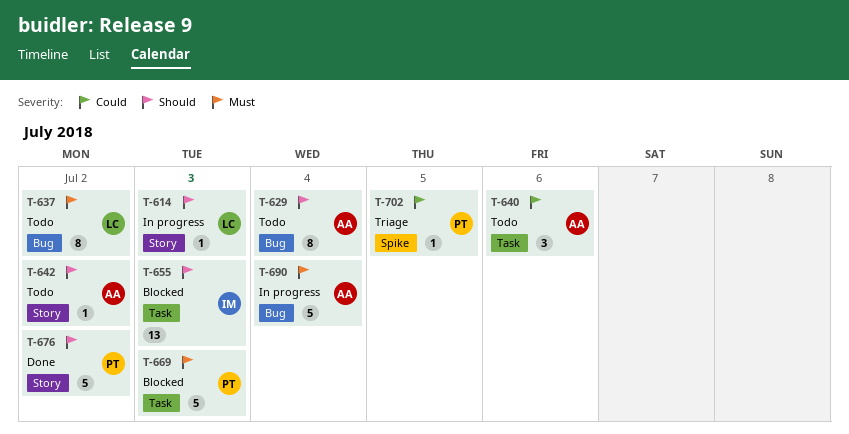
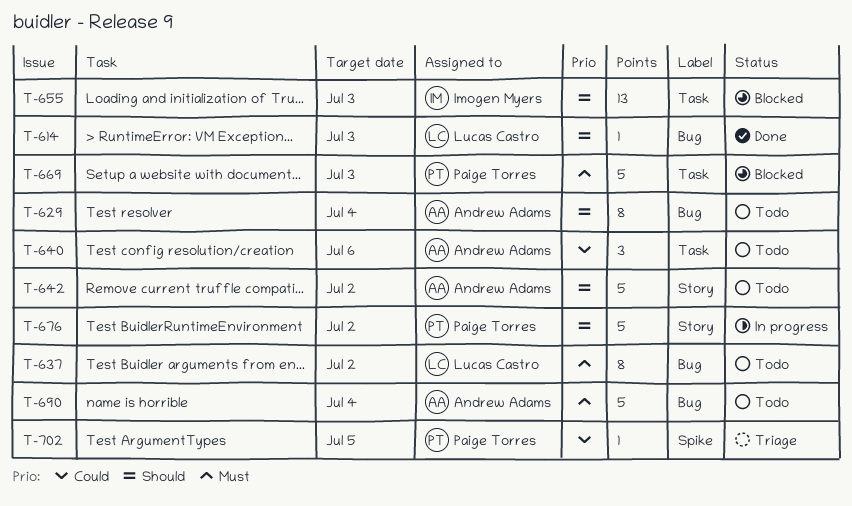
T-614, status: In progress -> Done
T-614, label: Story -> Bug
T-642, estimate: 1 -> 5
T-676, status: Done -> In progress
T-690, status: In progress -> Todo

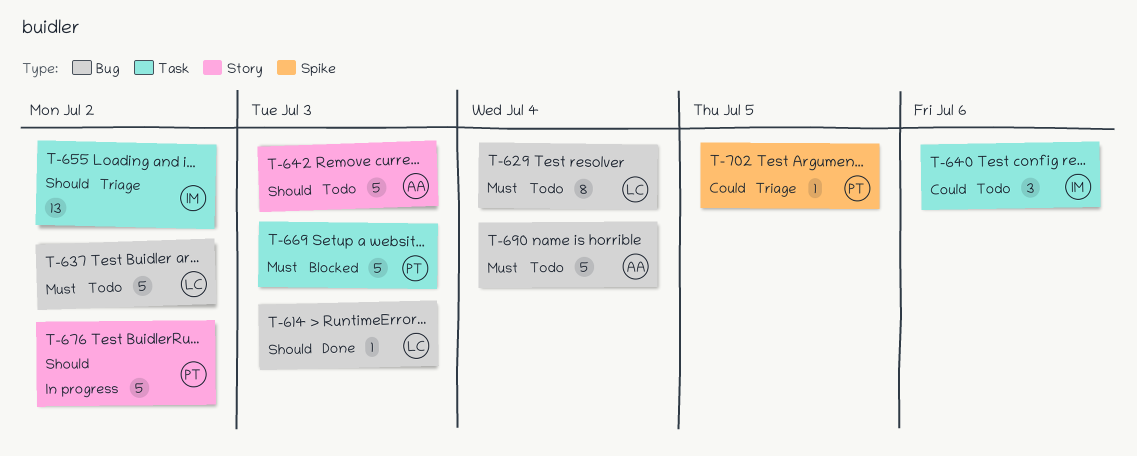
T-629, owner: Andrew Adams -> Lucas Castro
T-629, priority: Should -> Must
T-637, estimate: 8 -> 5
T-640, owner: Andrew Adams -> Imogen Myers
T-642, due: Jul 2 -> Jul 3
T-655, status: Blocked -> Triage
T-655, due: Jul 3 -> Jul 2

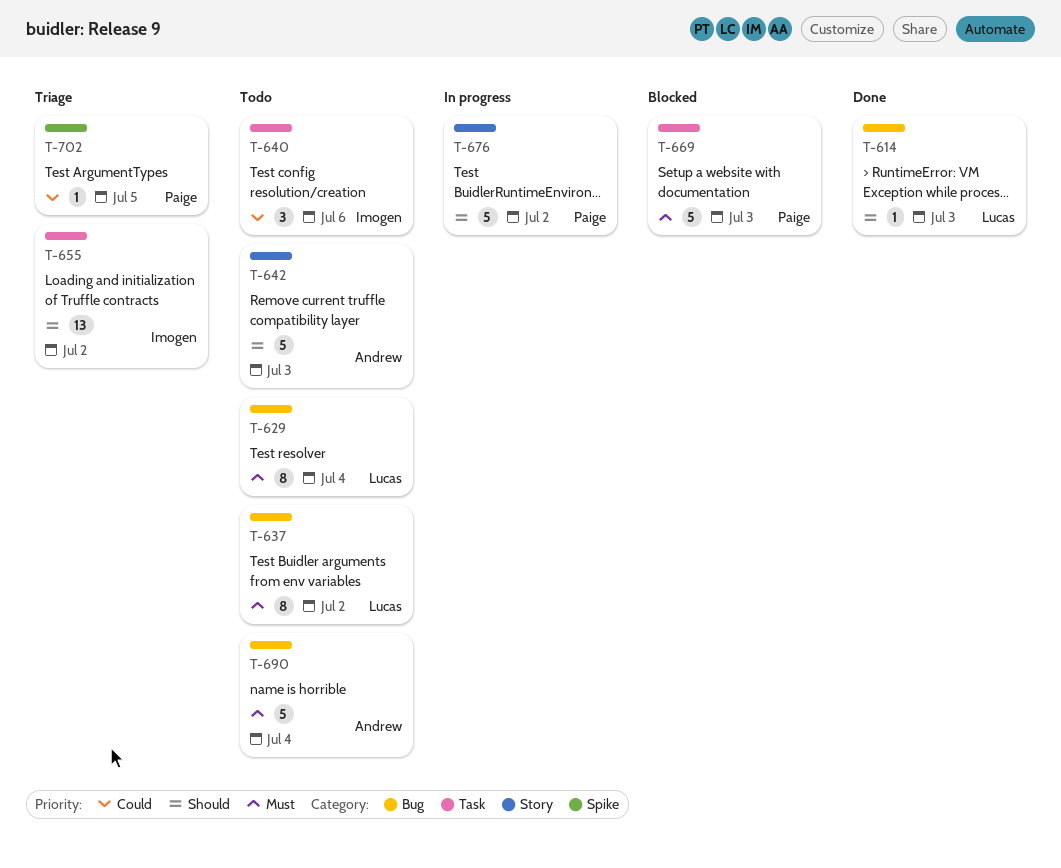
T-637, estimate: 5 -> 8

